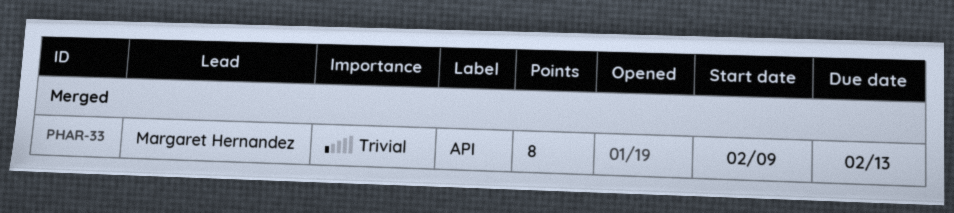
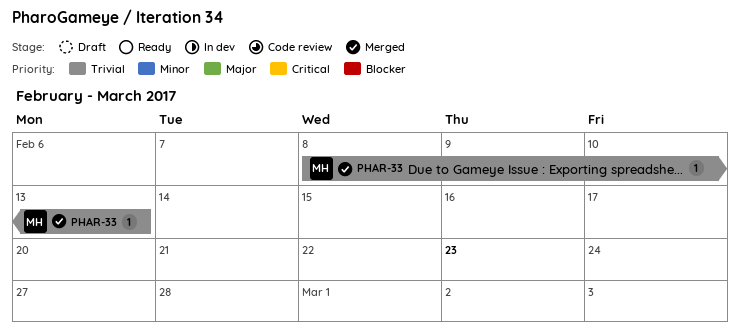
PHAR-33, estimate: 8 -> 1
PHAR-33, start: Feb 9 -> Feb 8

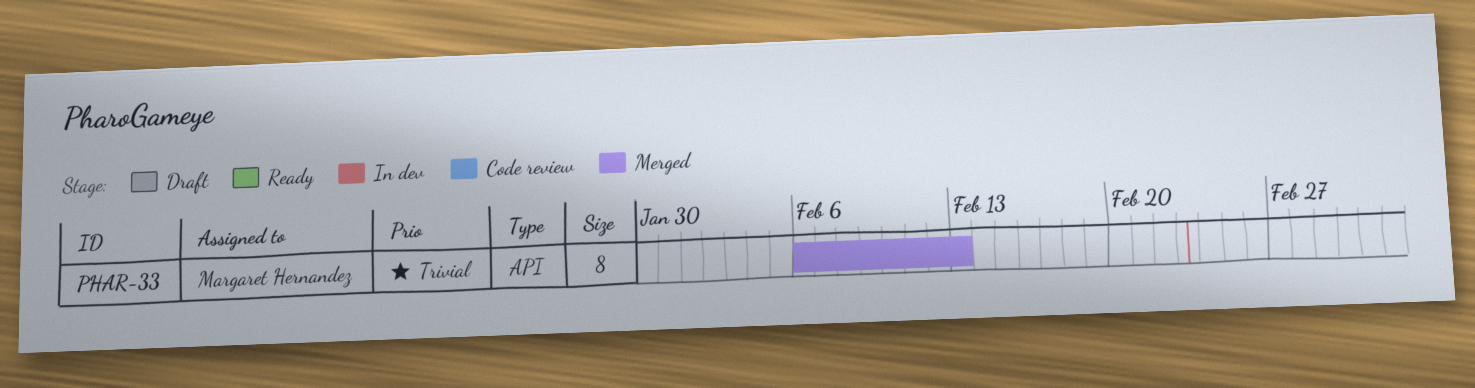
PHAR-33, estimate: 1 -> 8
PHAR-33, start: Feb 8 -> Feb 6

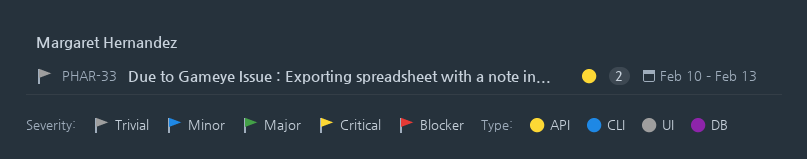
PHAR-33, estimate: 8 -> 2
PHAR-33, start: Feb 6 -> Feb 10

